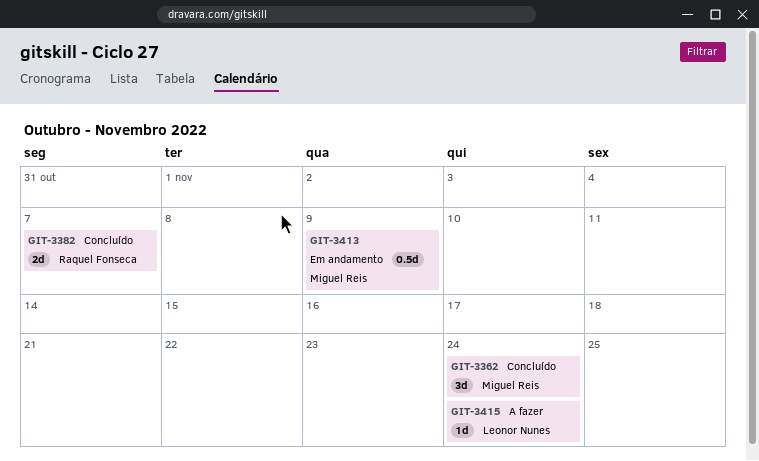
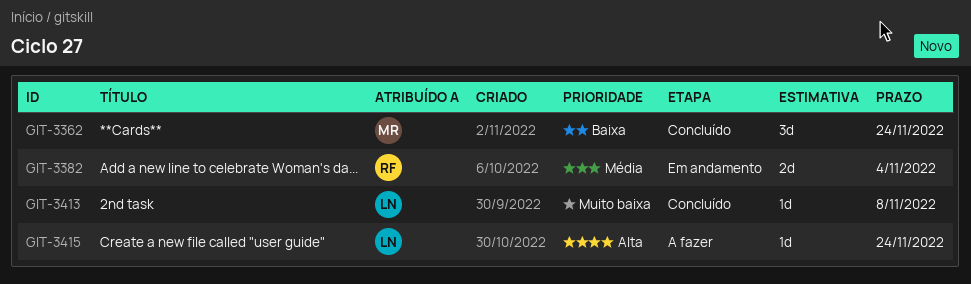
GIT-3382, status: Concluído -> Em andamento
GIT-3382, due: Nov 7 -> Nov 4
GIT-3413, status: Em andamento -> Concluído
GIT-3413, owner: Miguel Reis -> Leonor Nunes
GIT-3413, estimate: 0.5d -> 1d
GIT-3413, due: Nov 9 -> Nov 8

